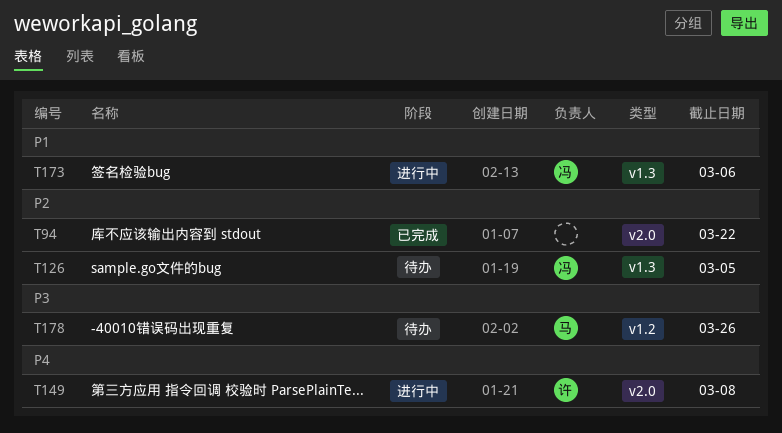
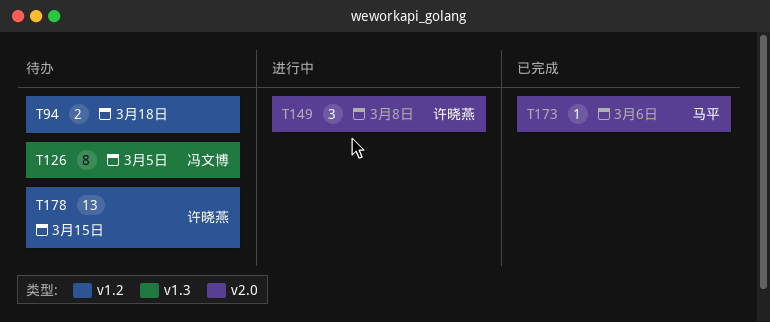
T94, status: 已完成 -> 待办
T94, label: v2.0 -> v1.2
T94, due: Mar 22 -> Mar 18
T173, status: 进行中 -> 已完成
T173, owner: 冯文博 -> 马平
T173, label: v1.3 -> v2.0
T178, owner: 马平 -> 许晓燕
T178, due: Mar 26 -> Mar 15

